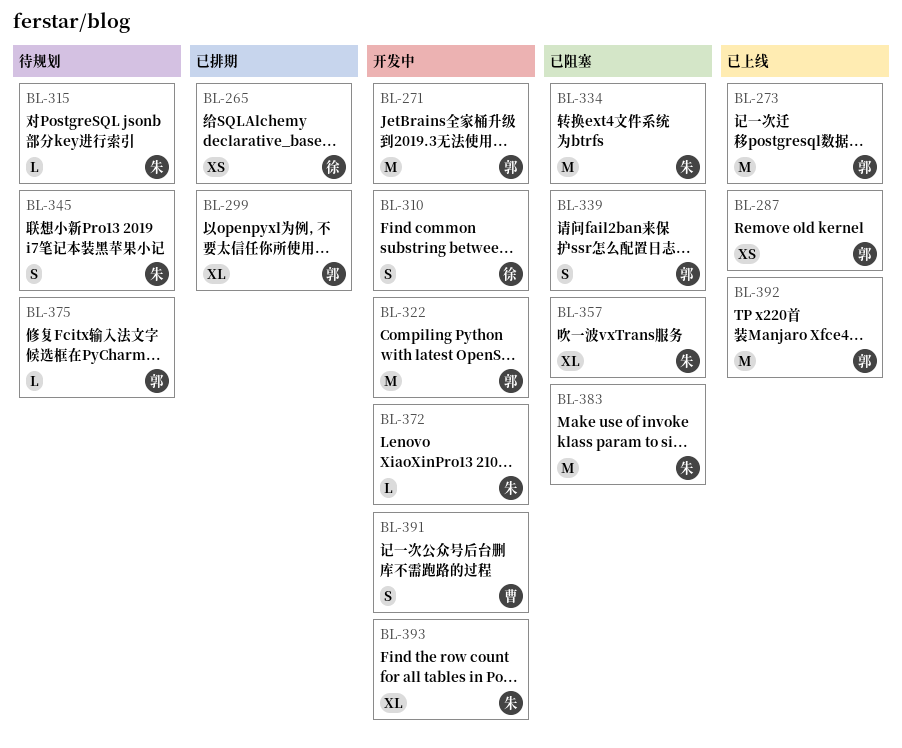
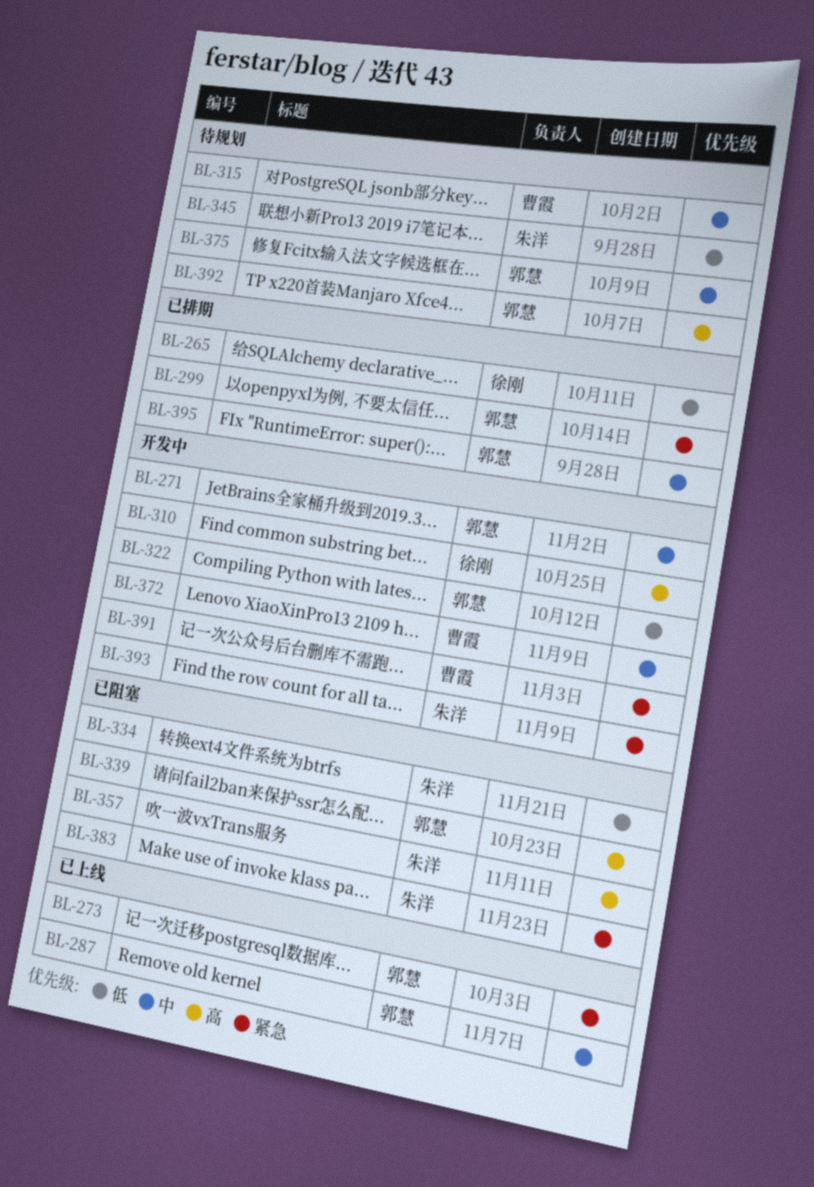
BL-315, owner: 朱洋 -> 曹霞
BL-372, owner: 朱洋 -> 曹霞
BL-392, status: 已上线 -> 待规划
BL-395: none -> present

